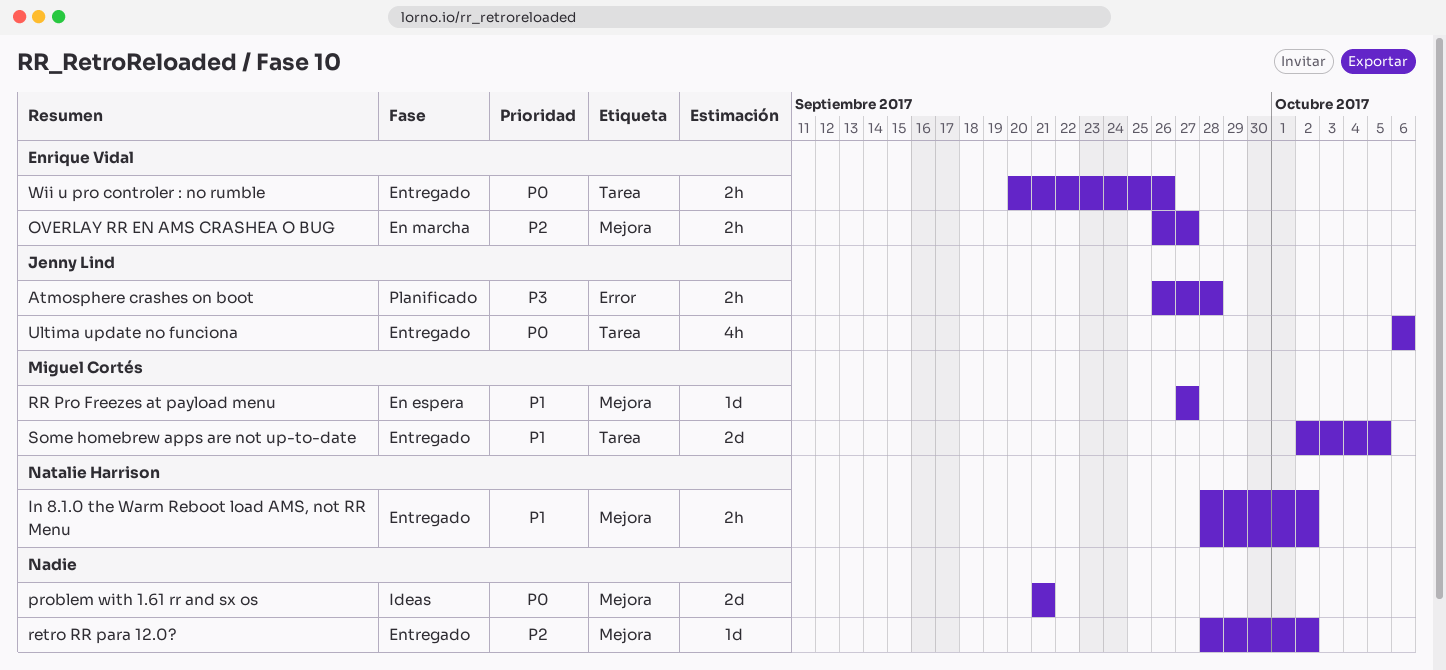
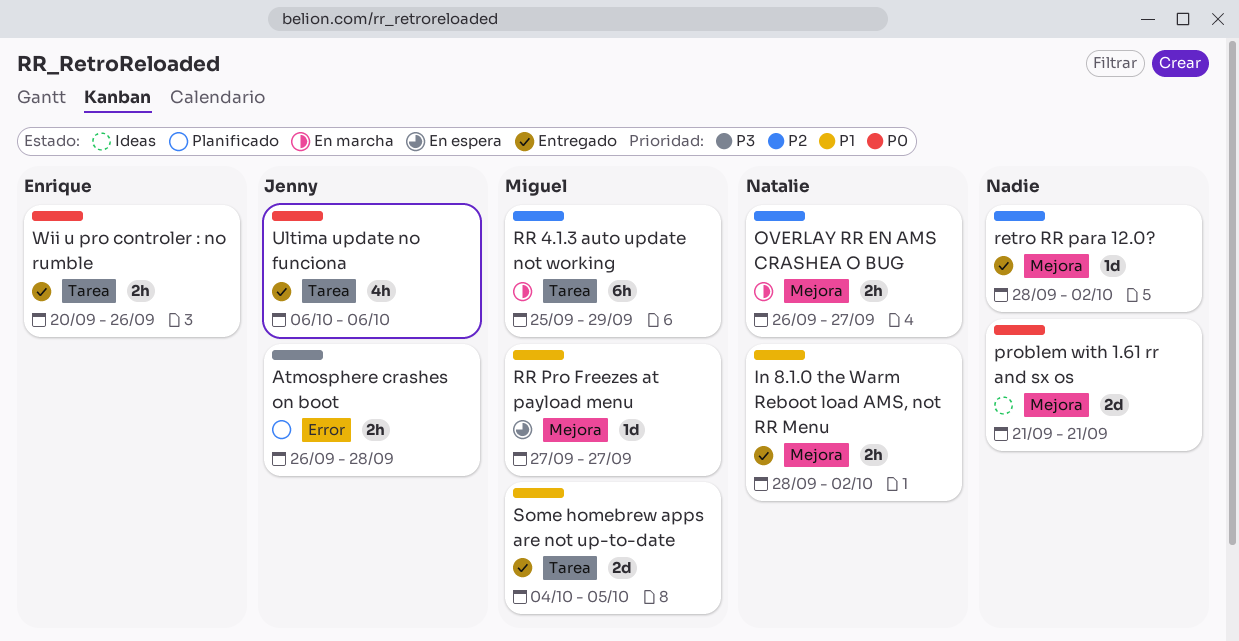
OVERLAY RR EN AMS CRASHEA O BUG, owner: Enrique Vidal -> Natalie Harrison
RR 4.1.3 auto update not working: none -> present
Some homebrew apps are not up-to-date, start: Oct 2 -> Oct 4

